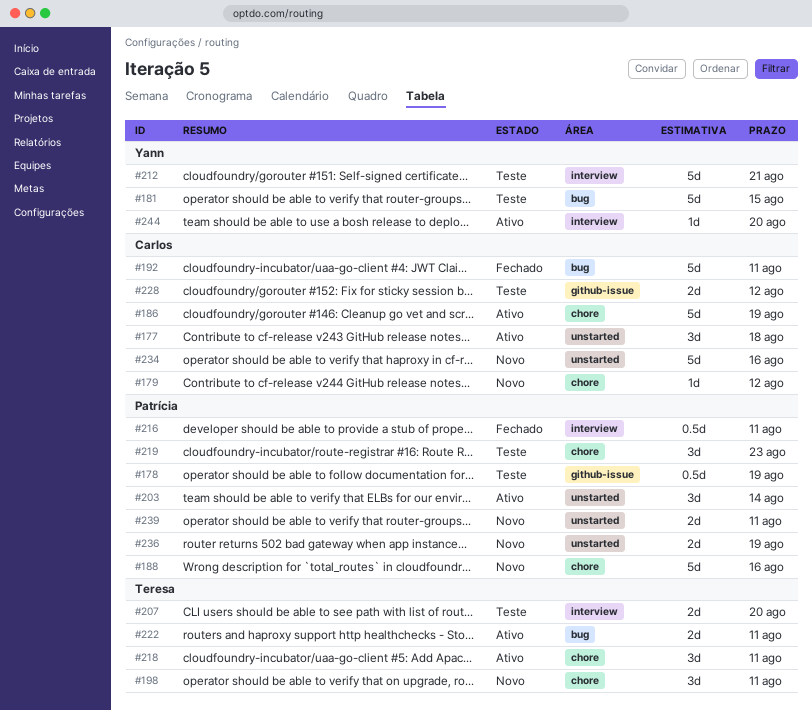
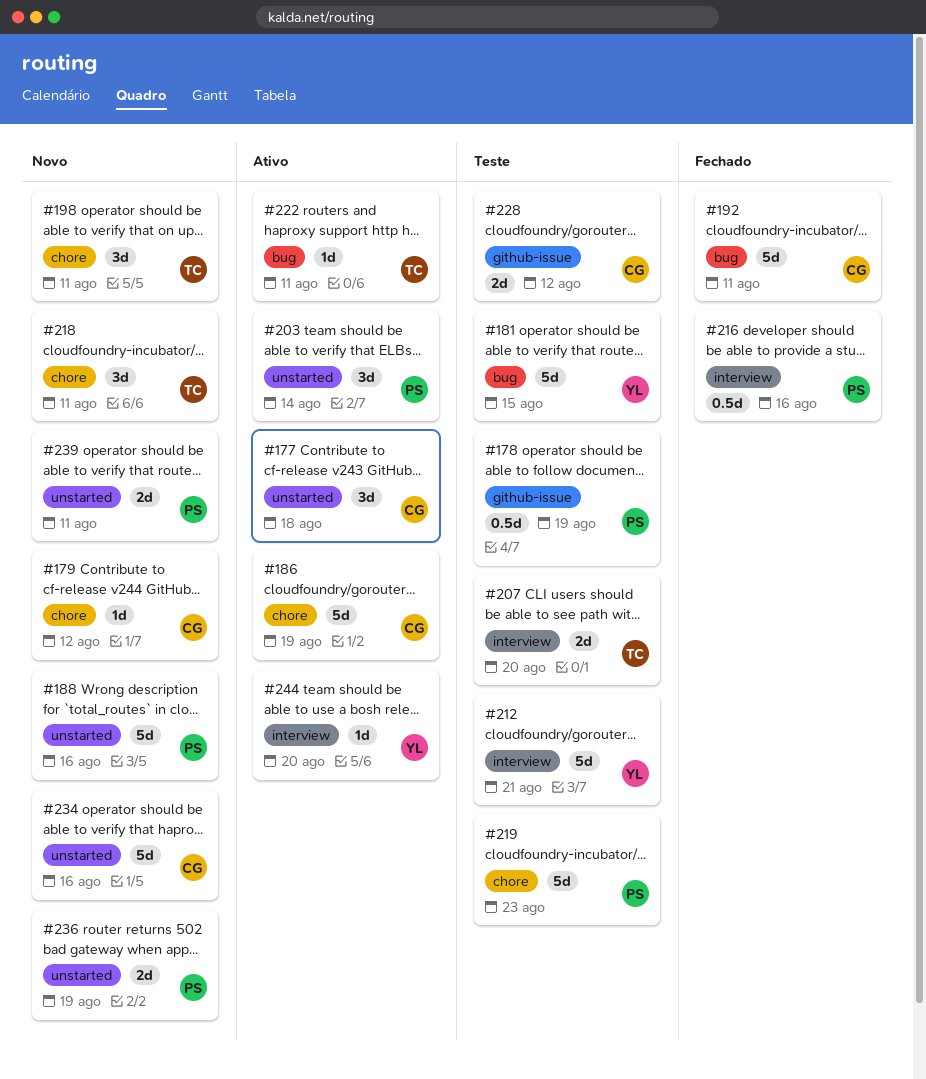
#188, label: chore -> unstarted
#216, due: Aug 11 -> Aug 16
#218, status: Ativo -> Novo
#219, estimate: 3d -> 5d
#222, estimate: 2d -> 1d

